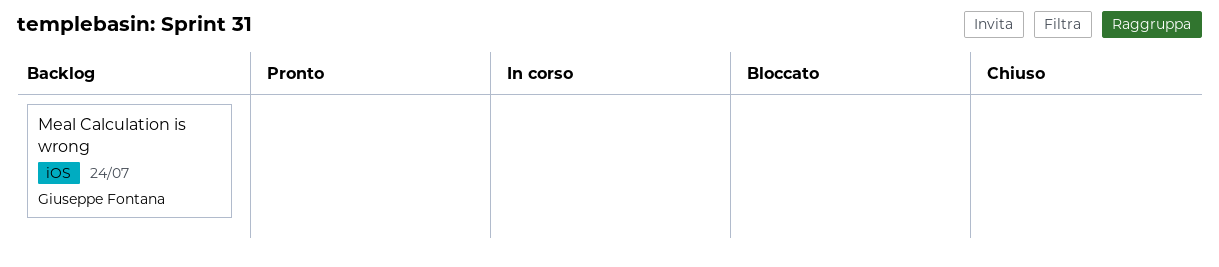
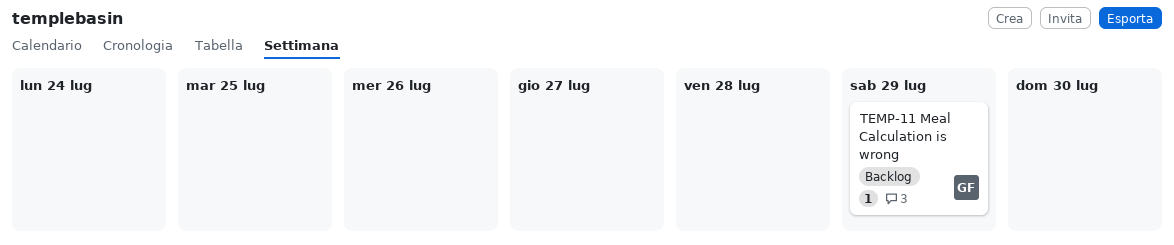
Meal Calculation is wrong, due: Jul 24 -> Jul 29

